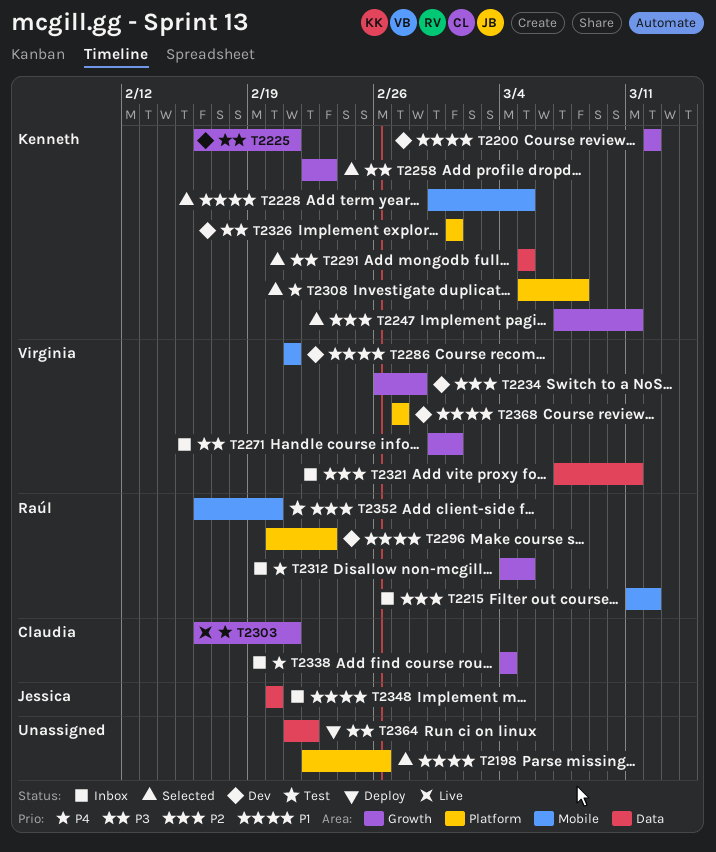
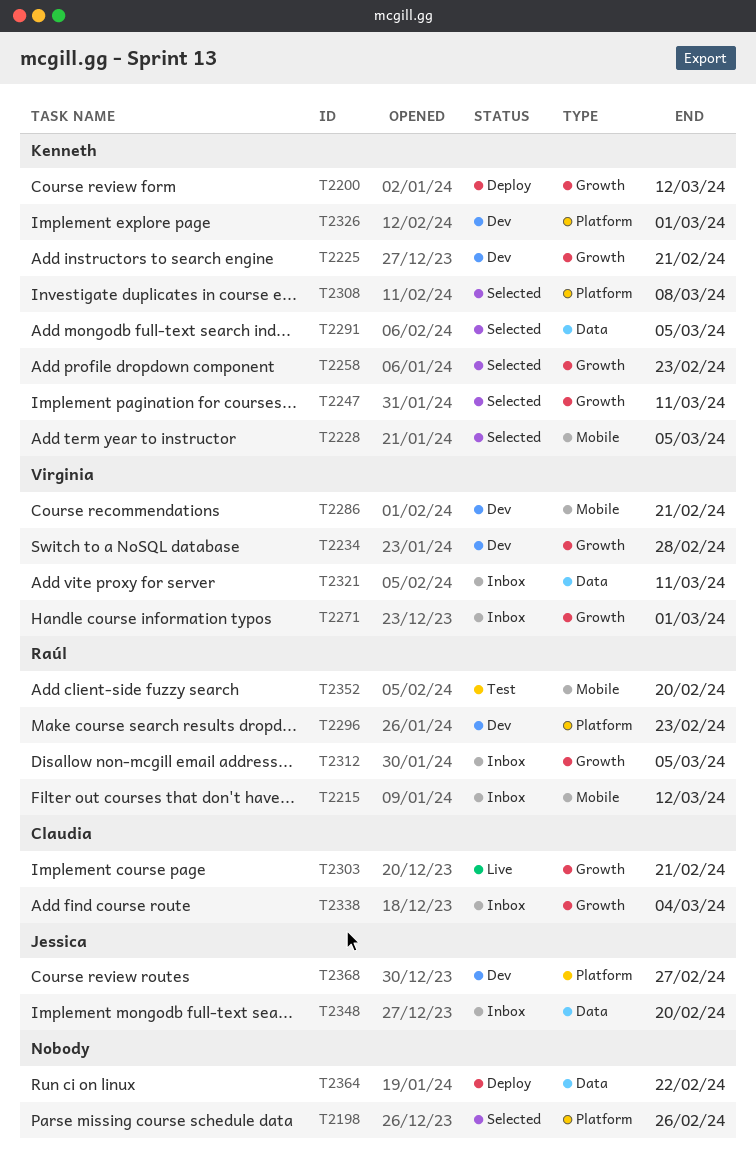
T2200, status: Dev -> Deploy
T2368, owner: Virginia -> Jessica

